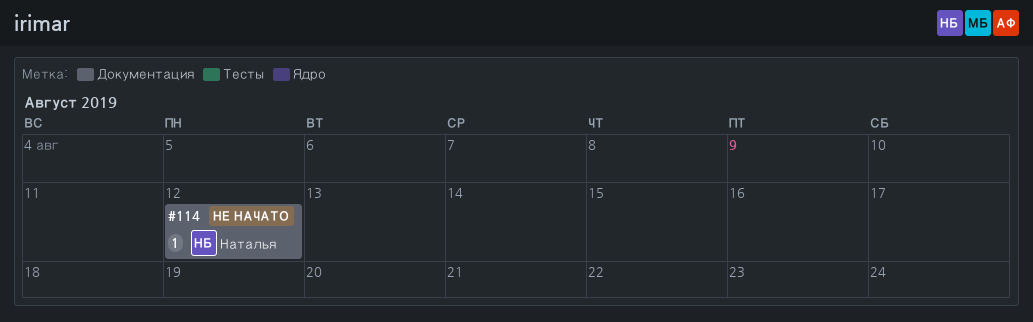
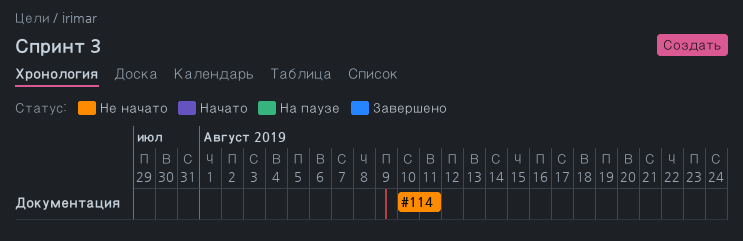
#114, due: Aug 12 -> Aug 11

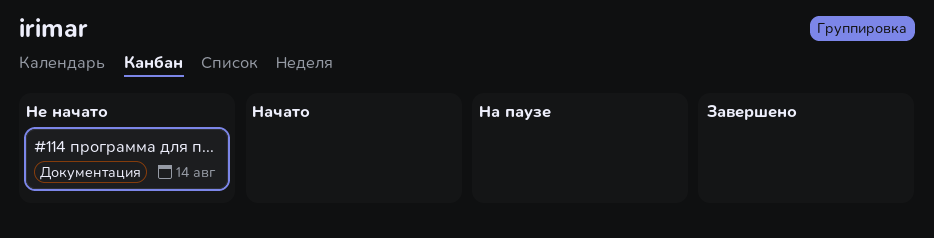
#114, due: Aug 11 -> Aug 14

